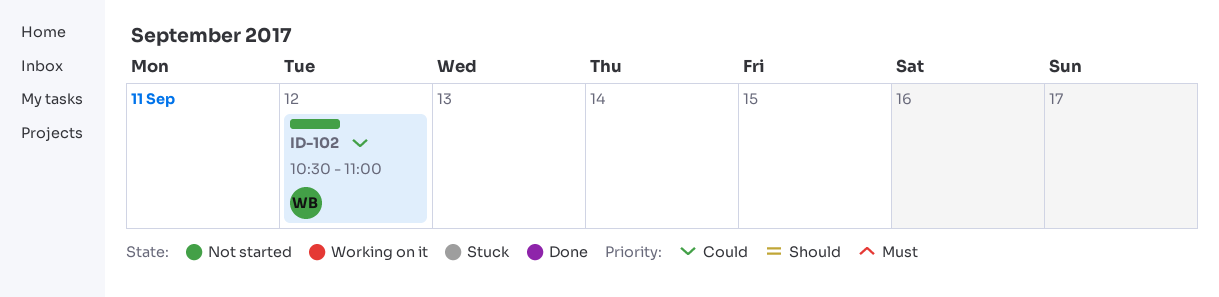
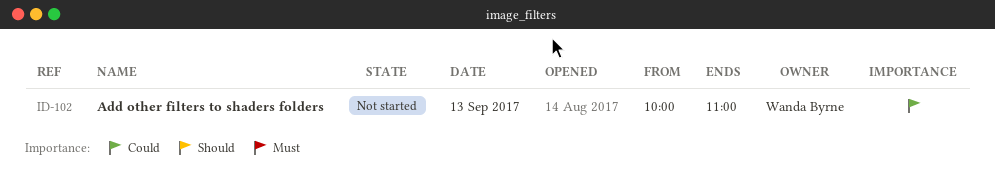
ID-102, day: Sep 12 -> Sep 13
ID-102, begins: 10:30 -> 10:00

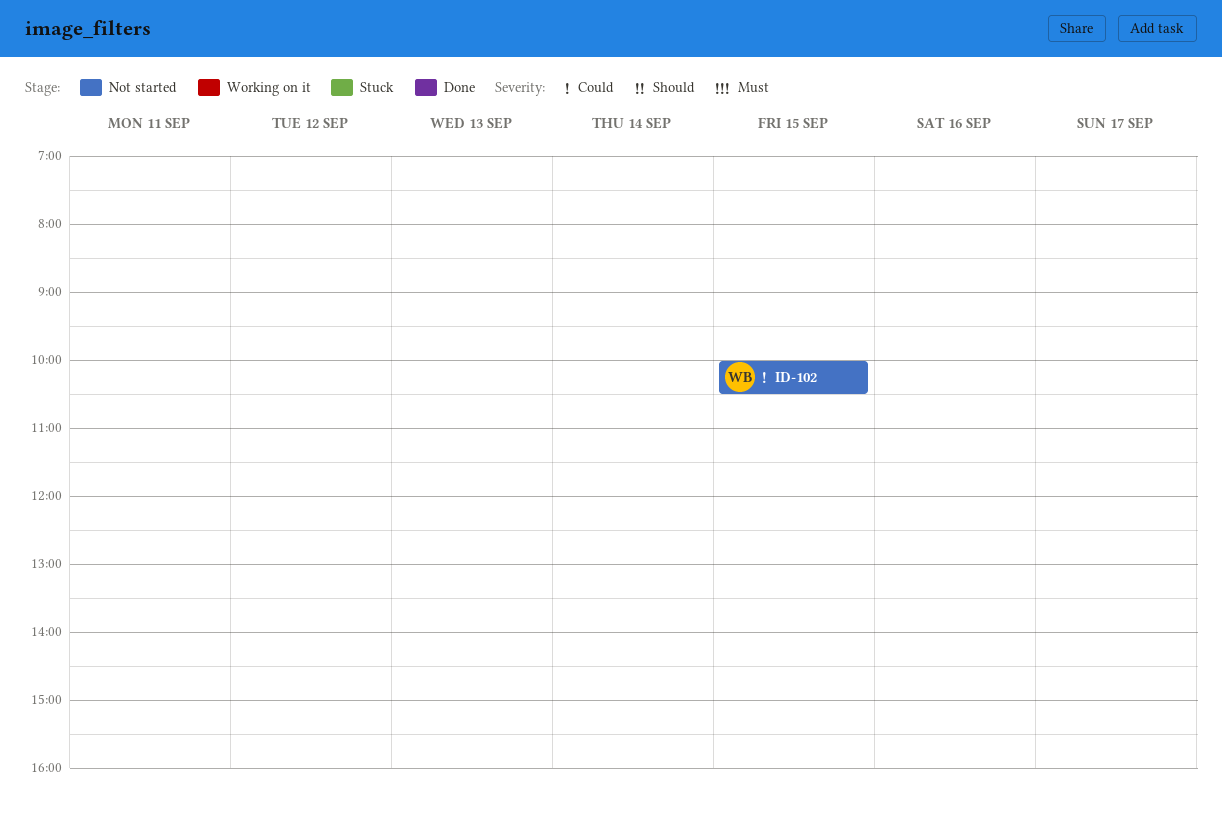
ID-102, day: Sep 13 -> Sep 15
ID-102, ends: 11:00 -> 10:30

